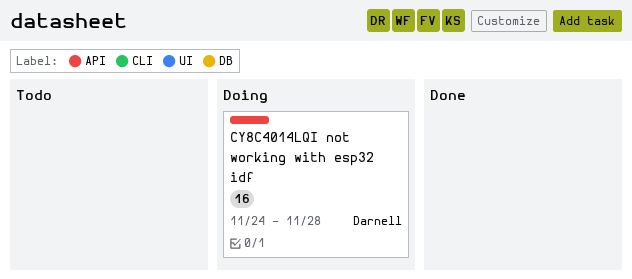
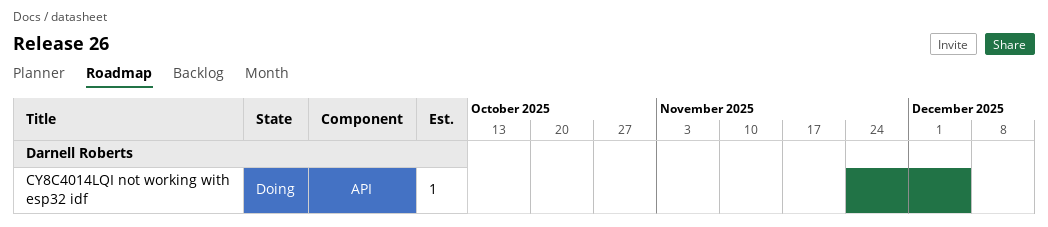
CY8C4014LQI not working with esp32 idf, estimate: 16 -> 1
CY8C4014LQI not working with esp32 idf, due: Nov 28 -> Dec 5

